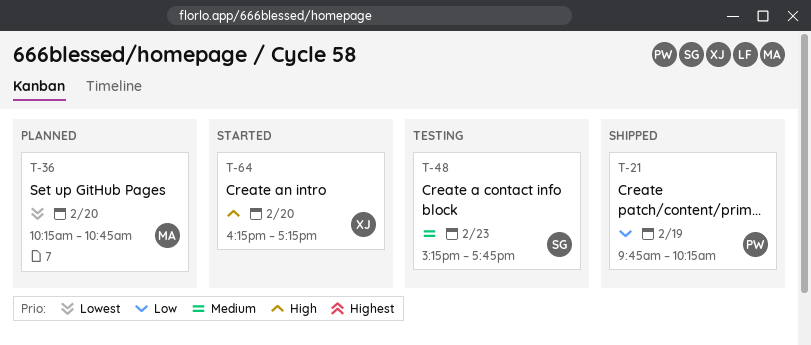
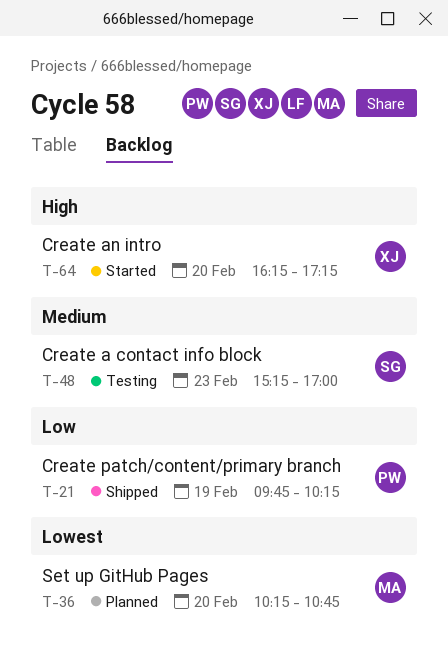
T-48, ends: 17:45 -> 17:00

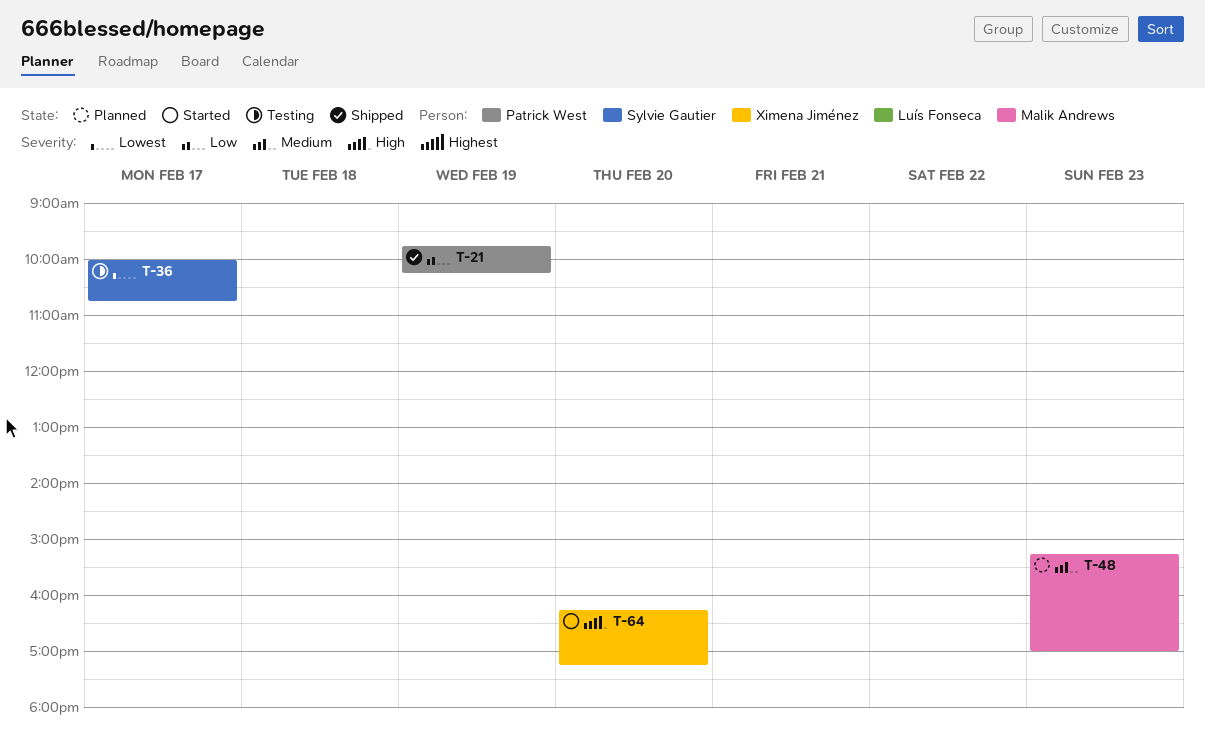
T-36, status: Planned -> Testing
T-36, owner: Malik Andrews -> Sylvie Gautier
T-36, day: Feb 20 -> Feb 17
T-36, begins: 10:15 -> 10:00
T-48, status: Testing -> Planned
T-48, owner: Sylvie Gautier -> Malik Andrews

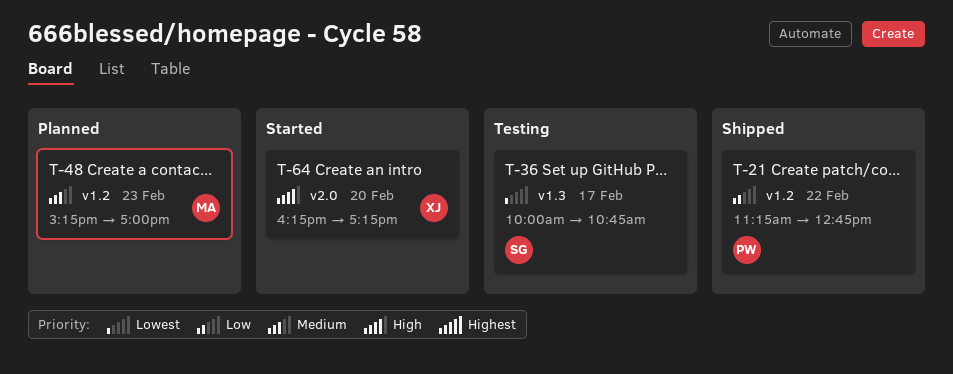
T-21, day: Feb 19 -> Feb 22
T-21, begins: 09:45 -> 11:15
T-21, ends: 10:15 -> 12:45

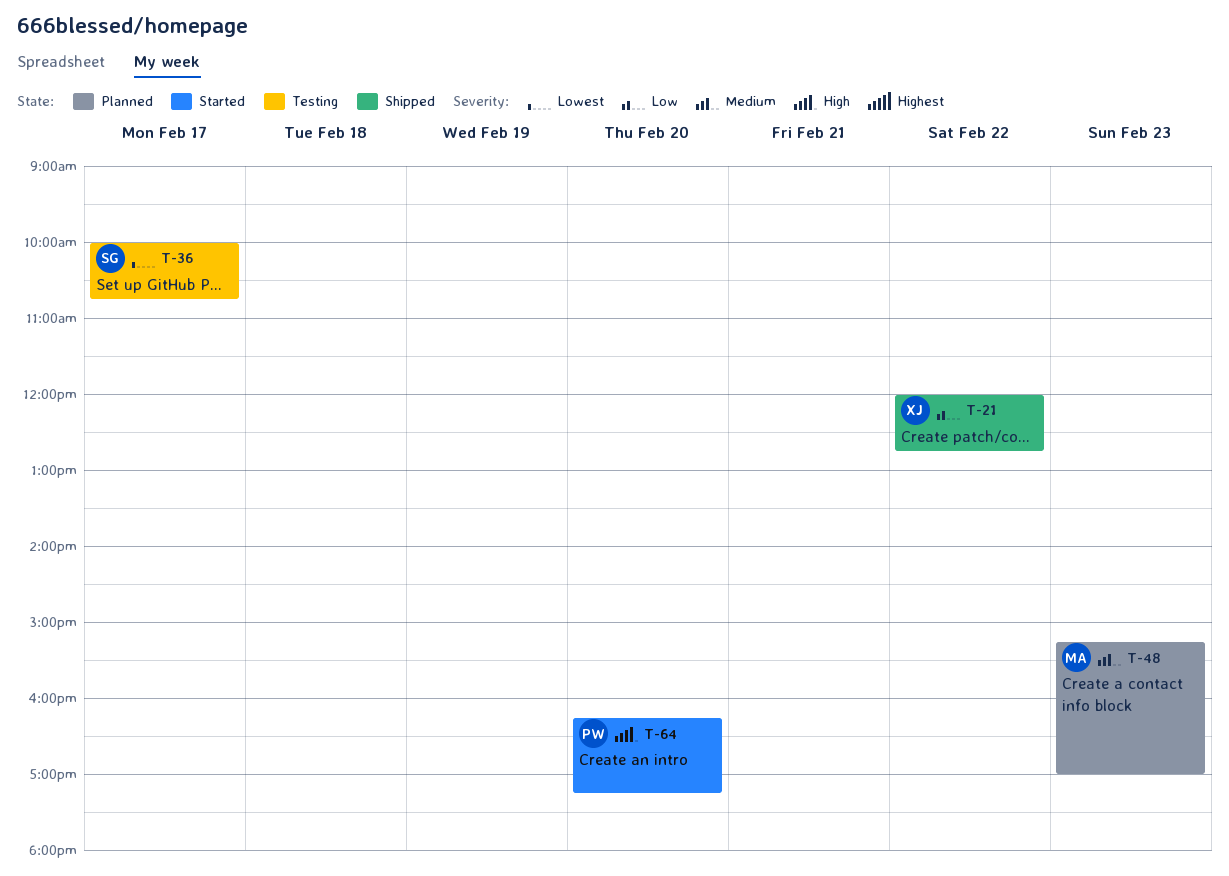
T-21, owner: PW -> XJ
T-21, begins: 11:15 -> 12:00
T-64, owner: XJ -> PW

